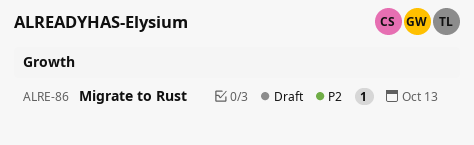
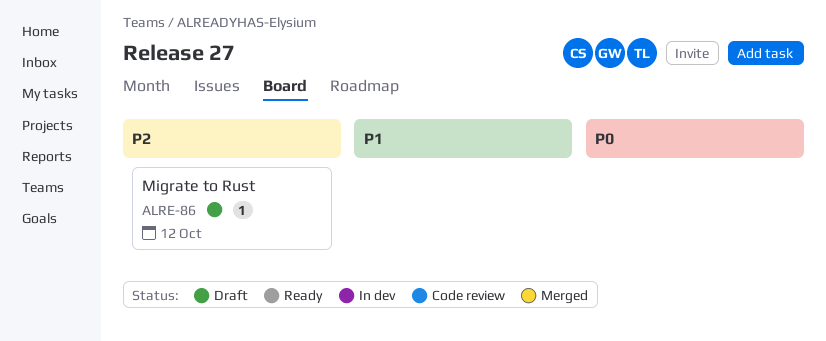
ALRE-86, due: Oct 13 -> Oct 12

